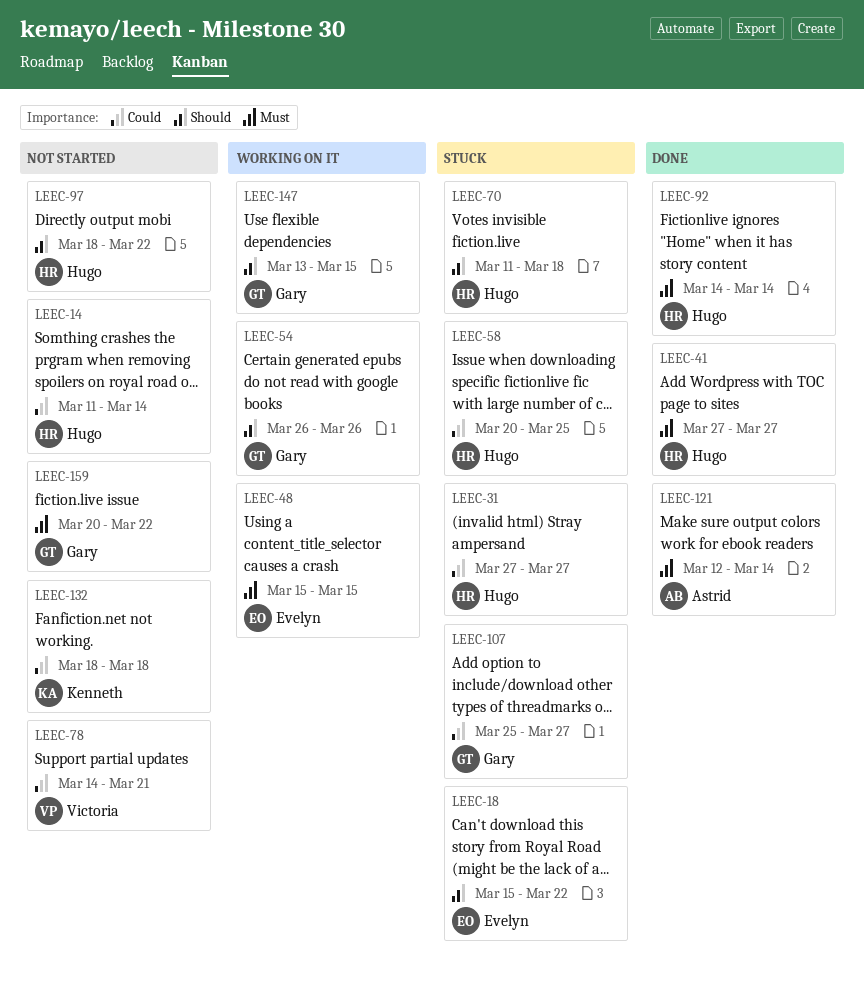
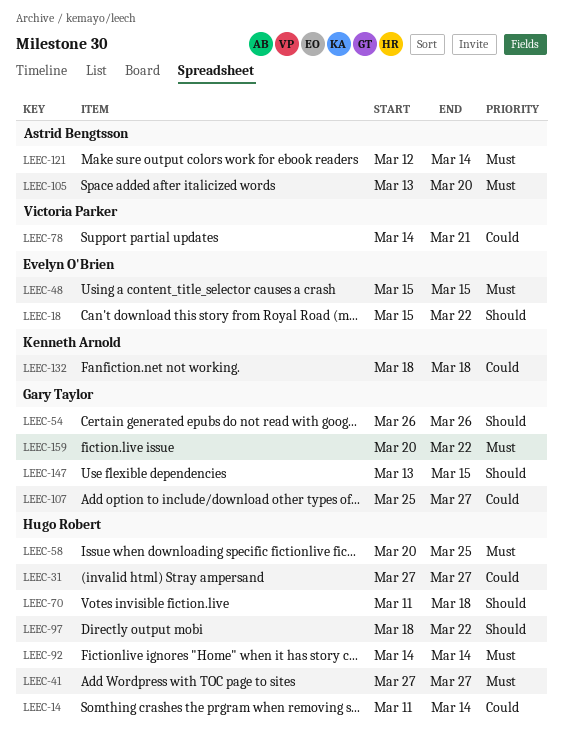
LEEC-58, priority: Could -> Must
LEEC-105: none -> present

